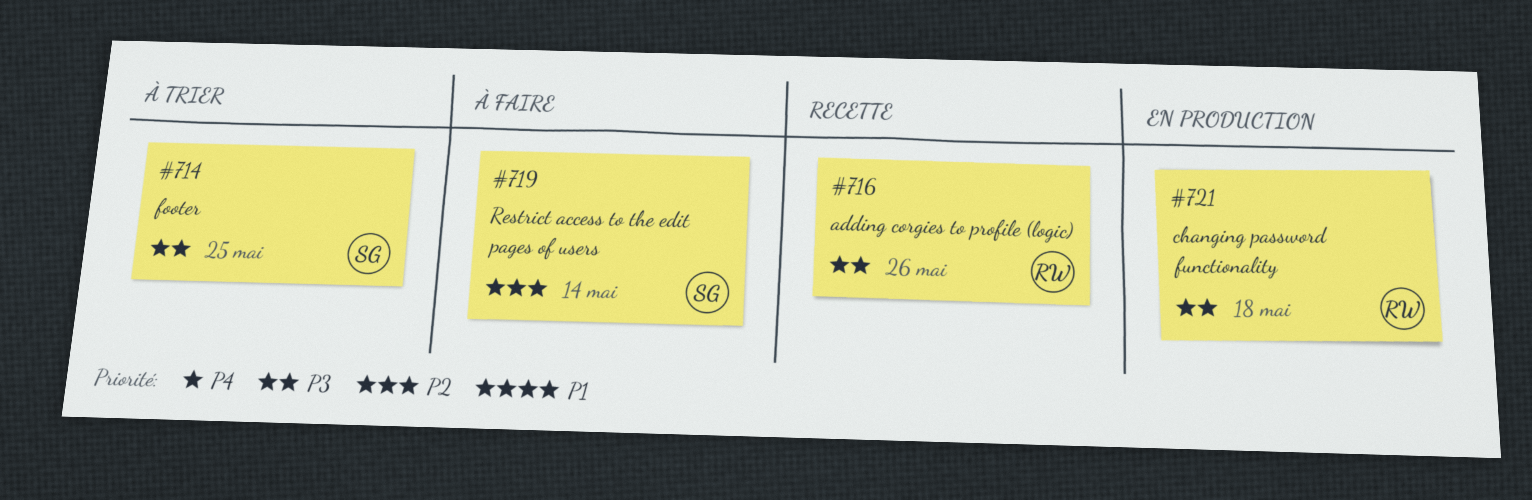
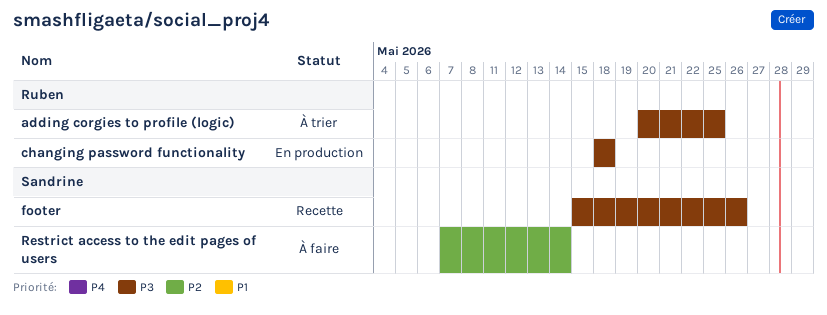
adding corgies to profile (logic), status: Recette -> À trier
adding corgies to profile (logic), due: May 26 -> May 25
footer, status: À trier -> Recette
footer, due: May 25 -> May 26

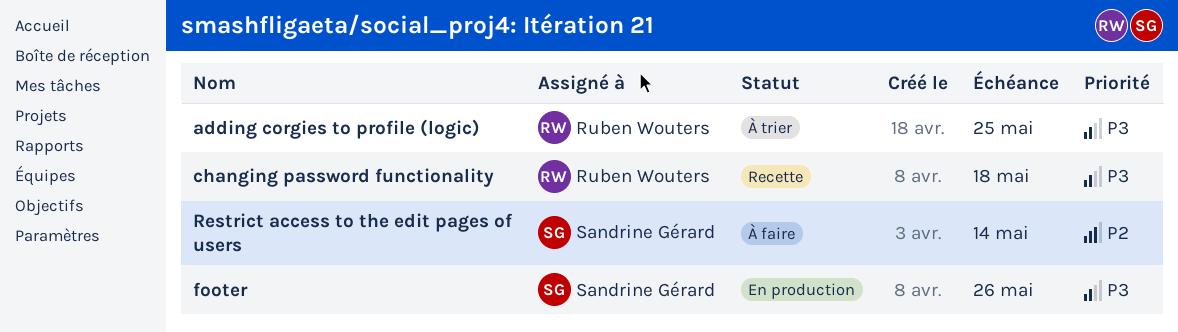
changing password functionality, status: En production -> Recette
footer, status: Recette -> En production

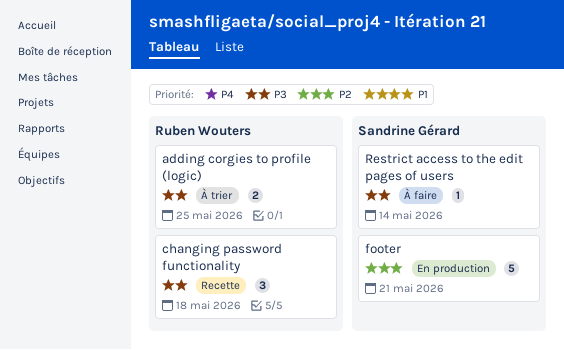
footer, priority: P3 -> P2
footer, due: May 26 -> May 21
Restrict access to the edit pages of users, priority: P2 -> P3

